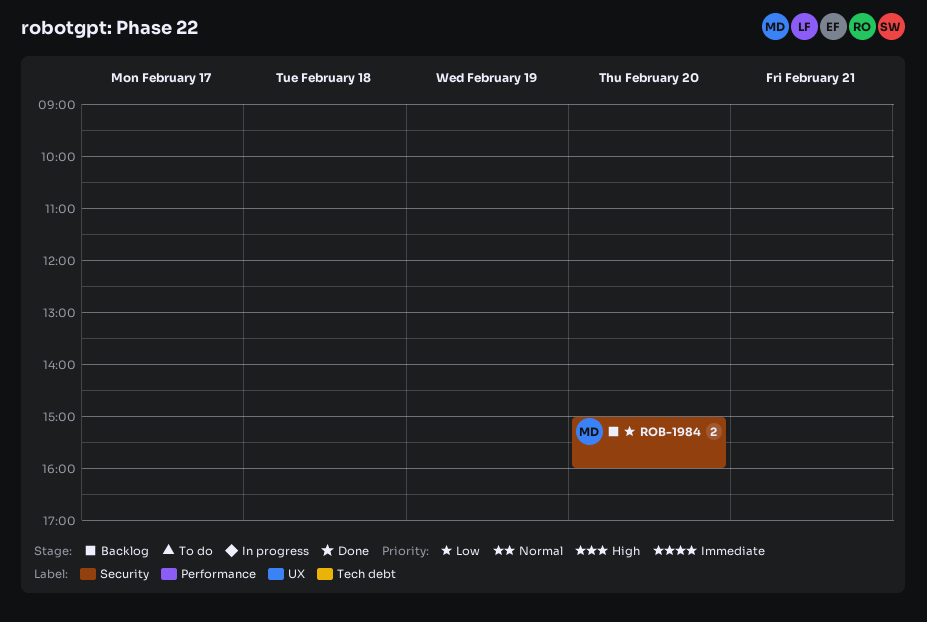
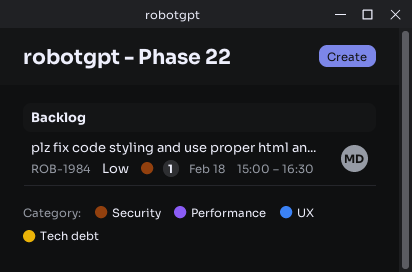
ROB-1984, estimate: 2 -> 1
ROB-1984, day: Feb 20 -> Feb 18
ROB-1984, ends: 16:00 -> 16:30

